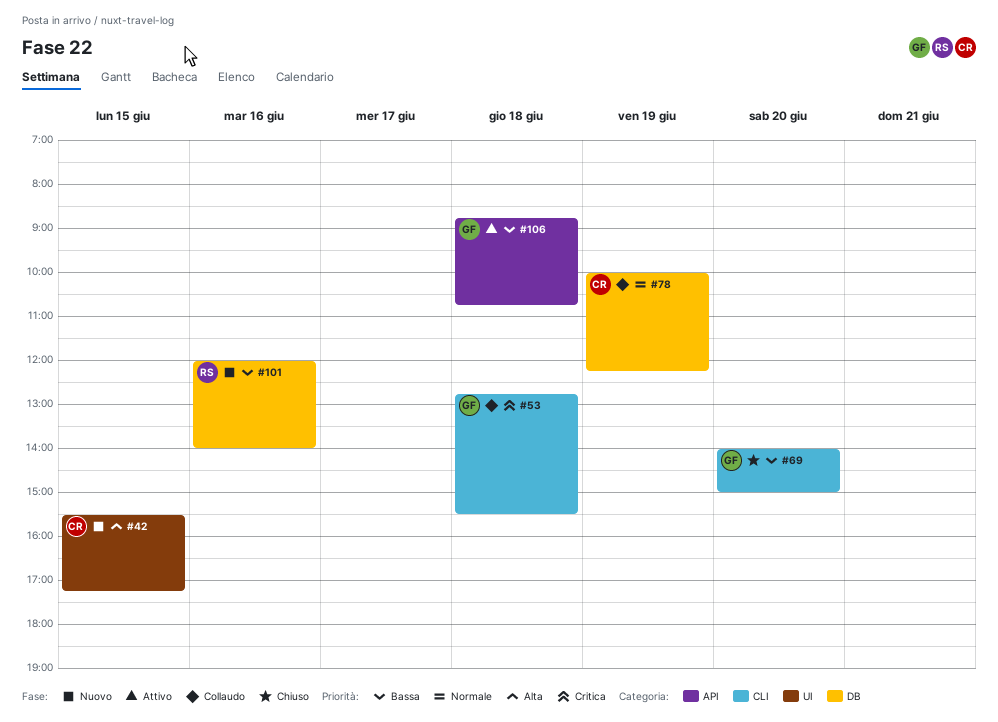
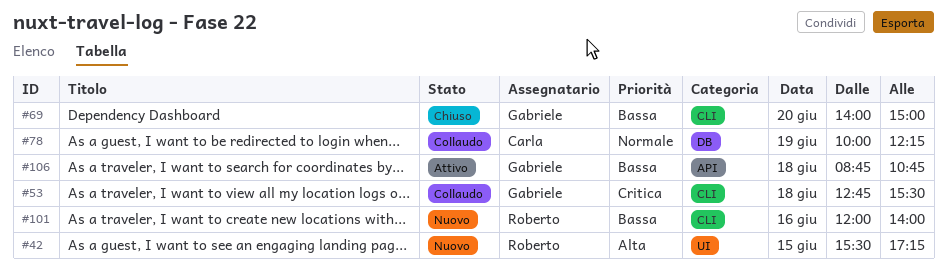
#42, owner: Carla -> Roberto
#101, label: DB -> CLI

